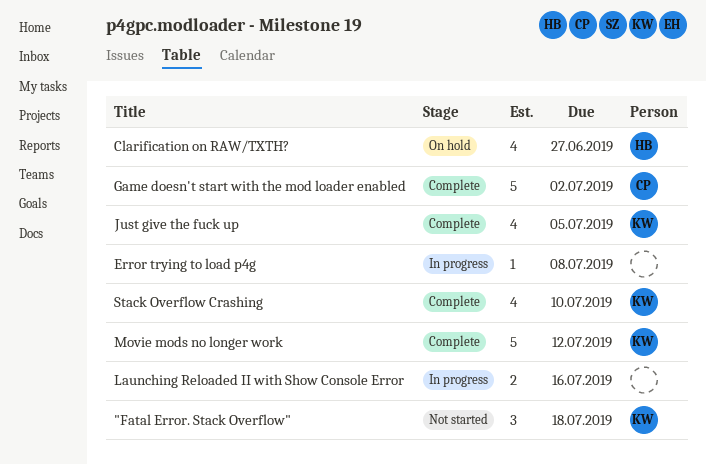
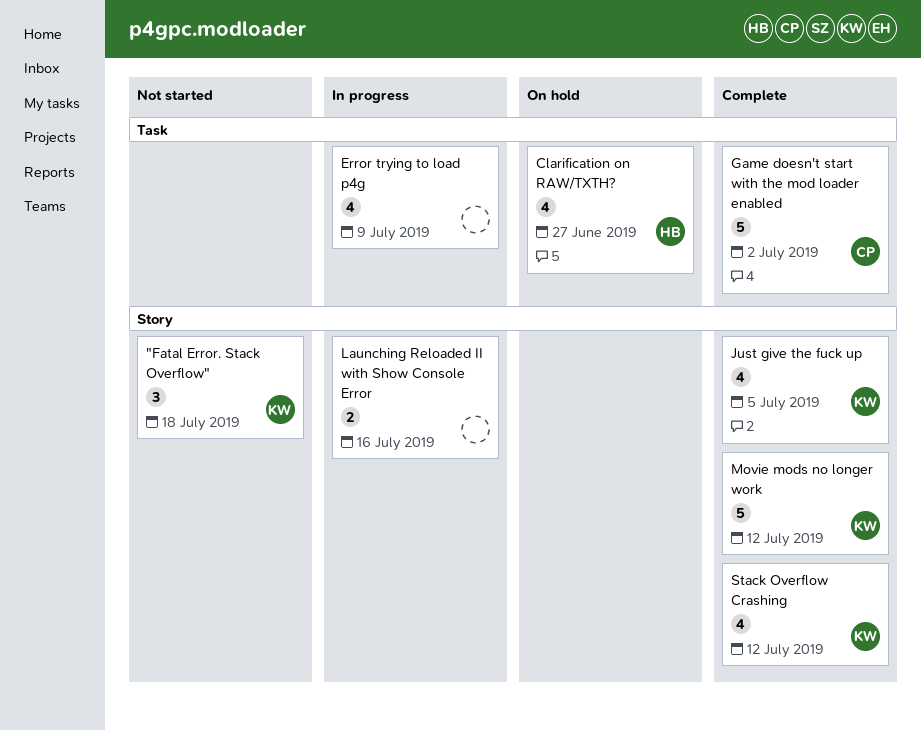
Error trying to load p4g, estimate: 1 -> 4
Error trying to load p4g, due: Jul 8 -> Jul 9
Stack Overflow Crashing, due: Jul 10 -> Jul 12

